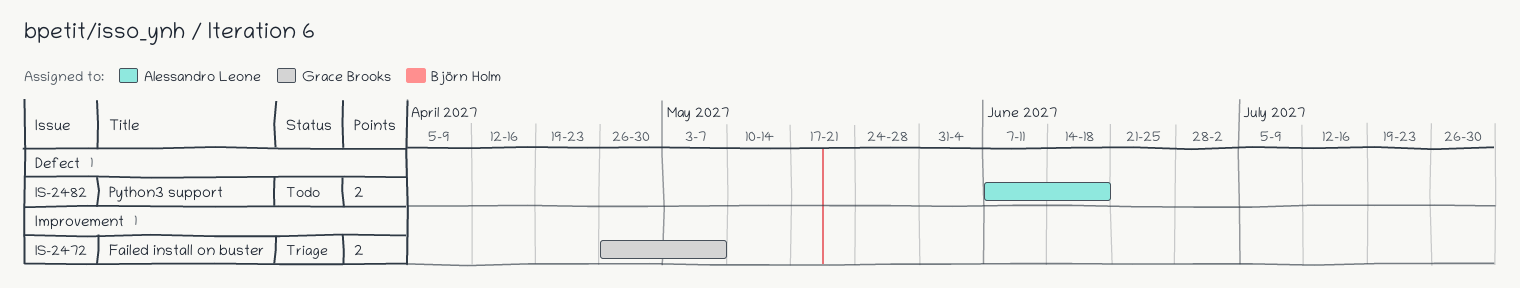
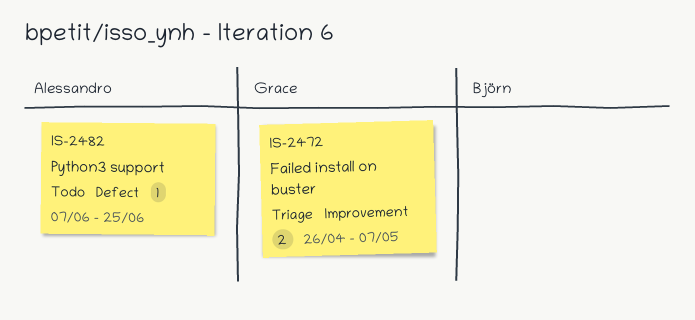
IS-2482, estimate: 2 -> 1
IS-2482, due: Jun 18 -> Jun 25

